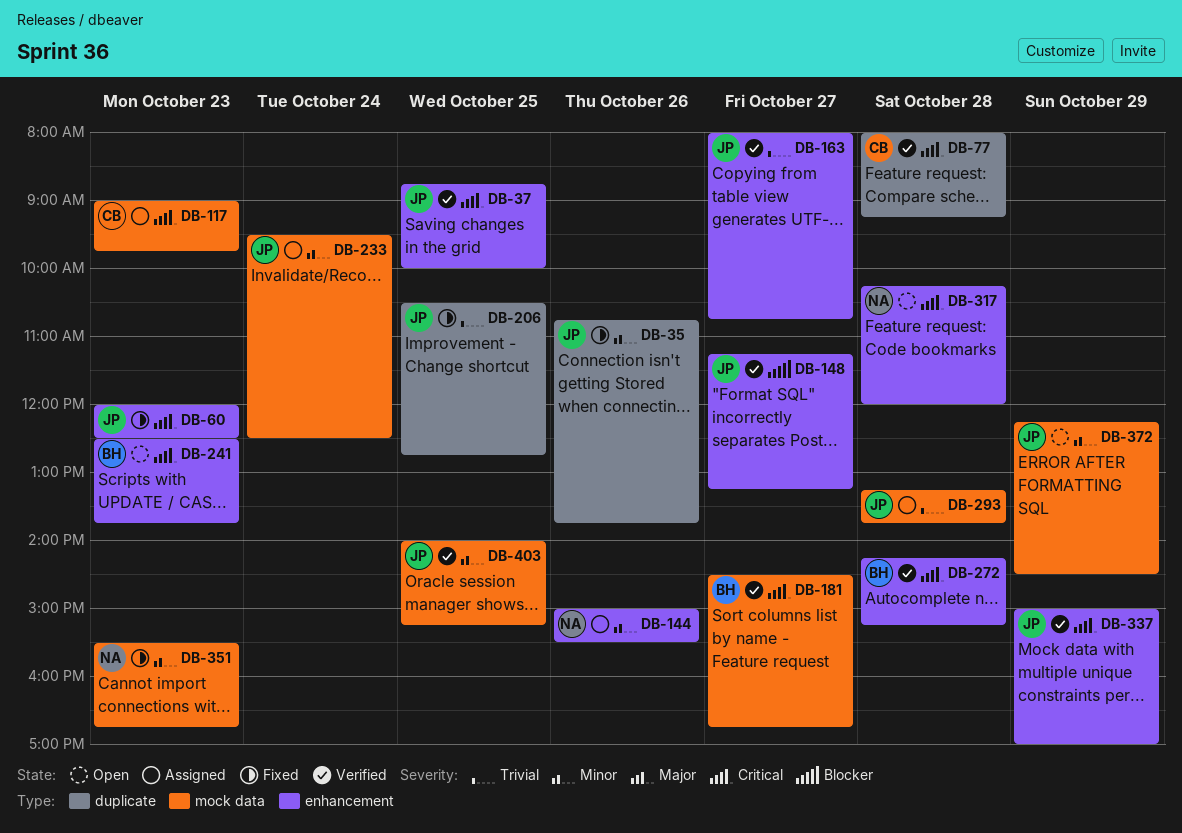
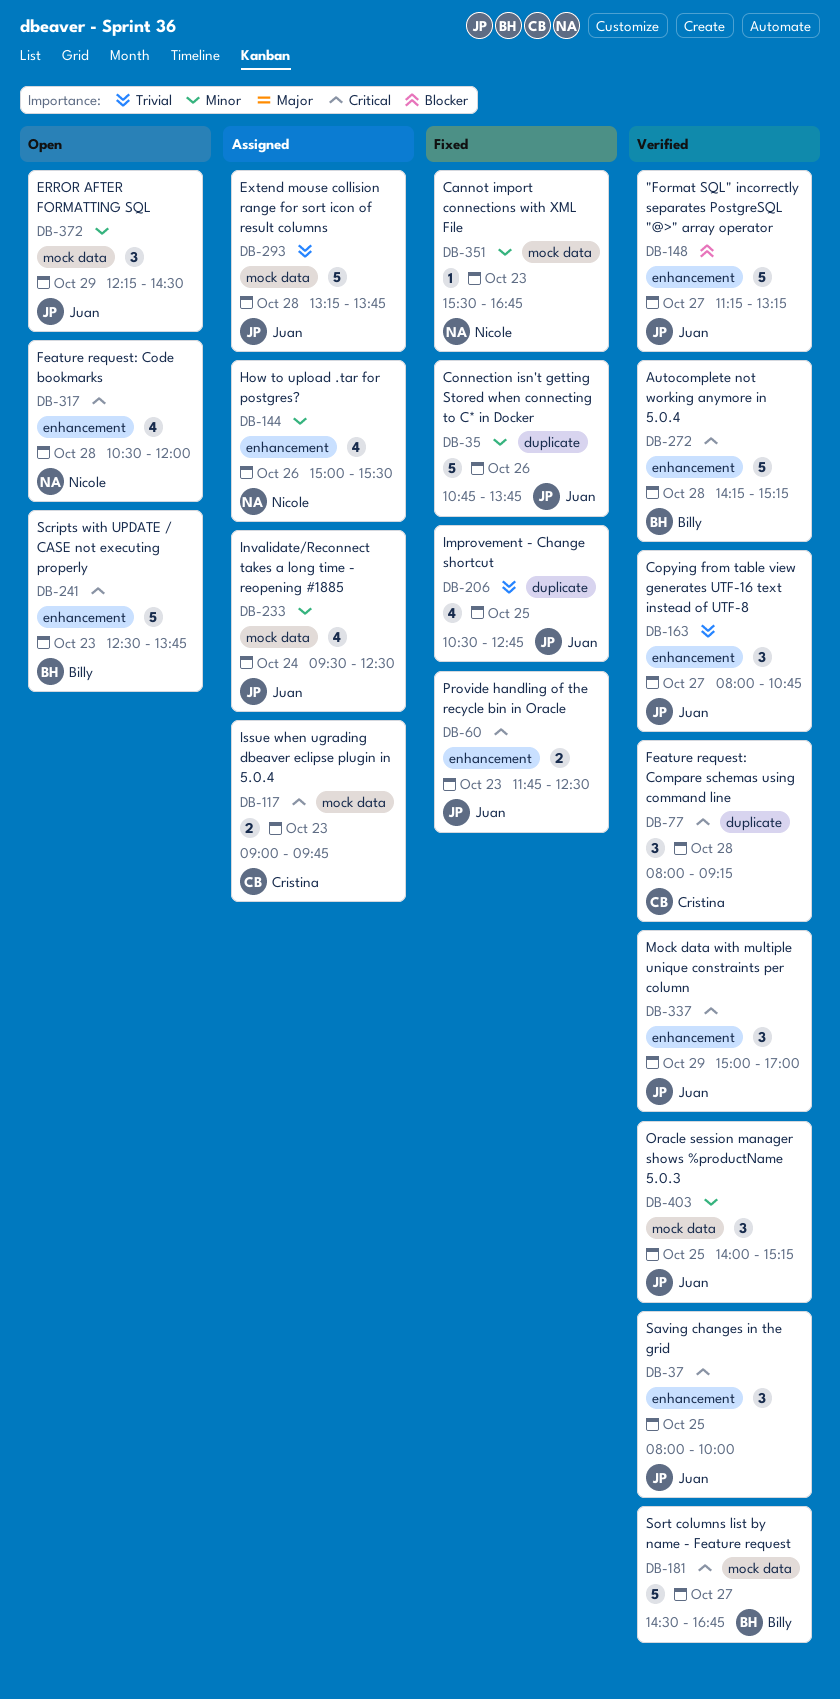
DB-37, begins: 08:45 -> 08:00
DB-60, begins: 12:00 -> 11:45
DB-317, begins: 10:15 -> 10:30

